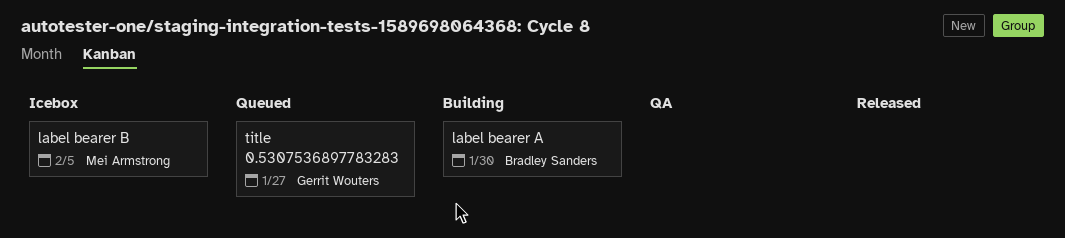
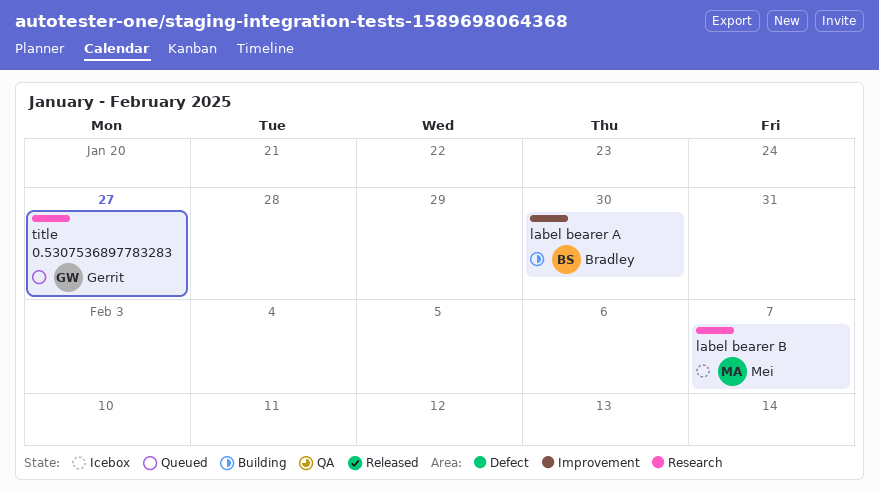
label bearer B, due: Feb 5 -> Feb 7

